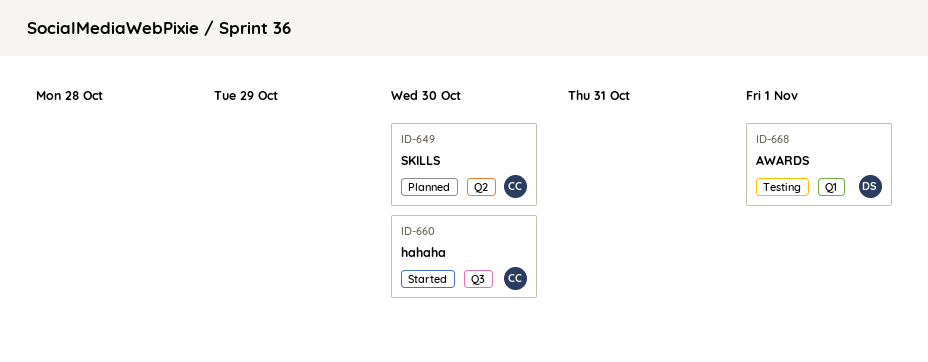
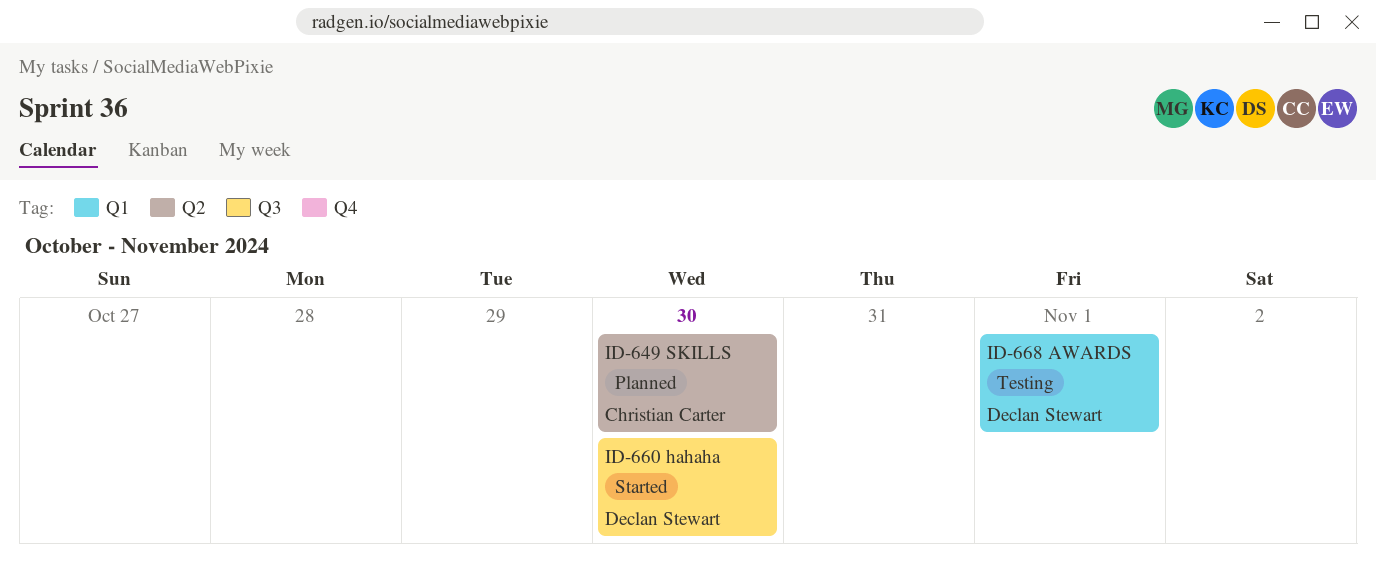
ID-660, owner: Christian Carter -> Declan Stewart

